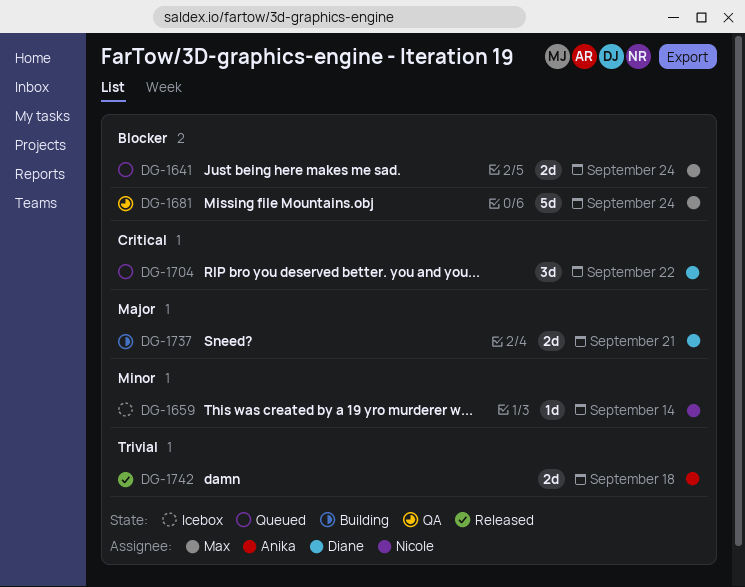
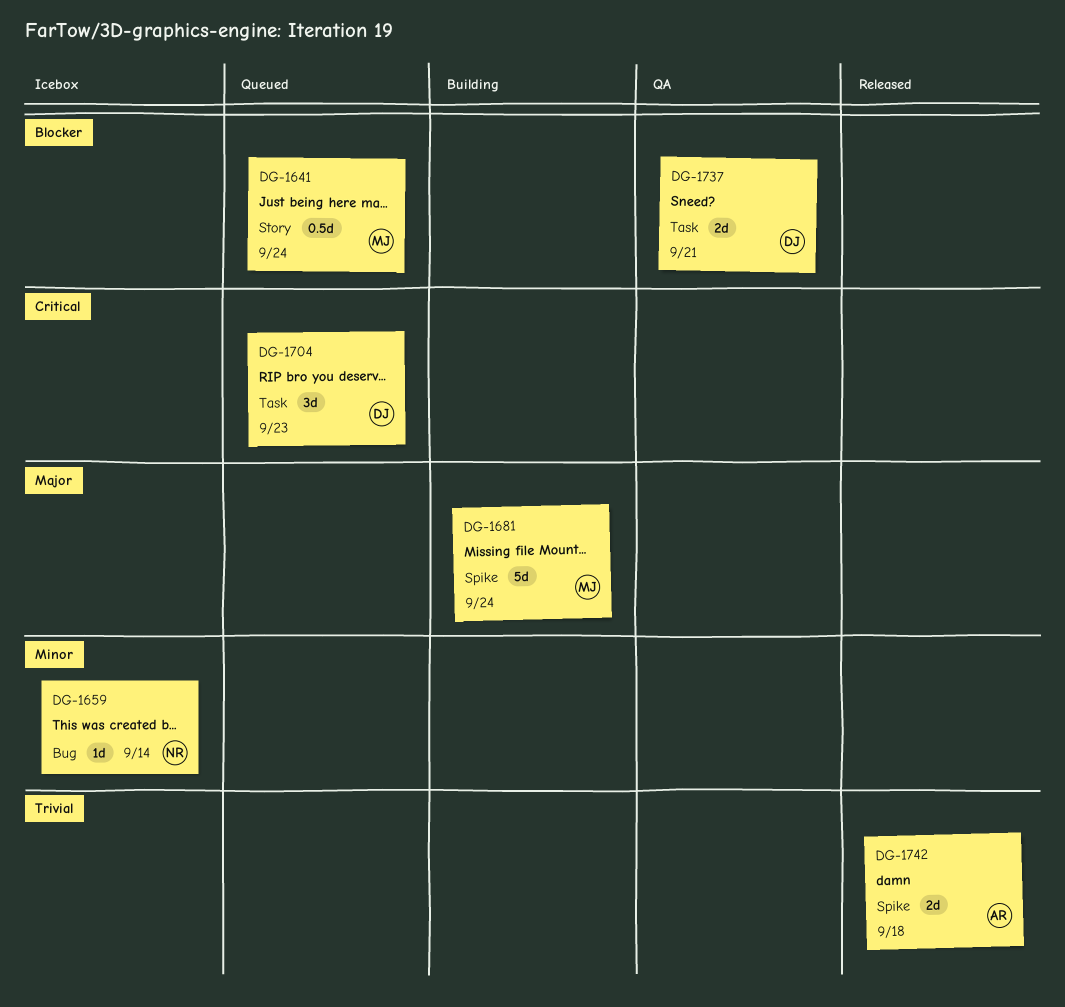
DG-1641, estimate: 2d -> 0.5d
DG-1681, status: QA -> Building
DG-1681, priority: Blocker -> Major
DG-1704, due: Sep 22 -> Sep 23
DG-1737, status: Building -> QA
DG-1737, priority: Major -> Blocker

